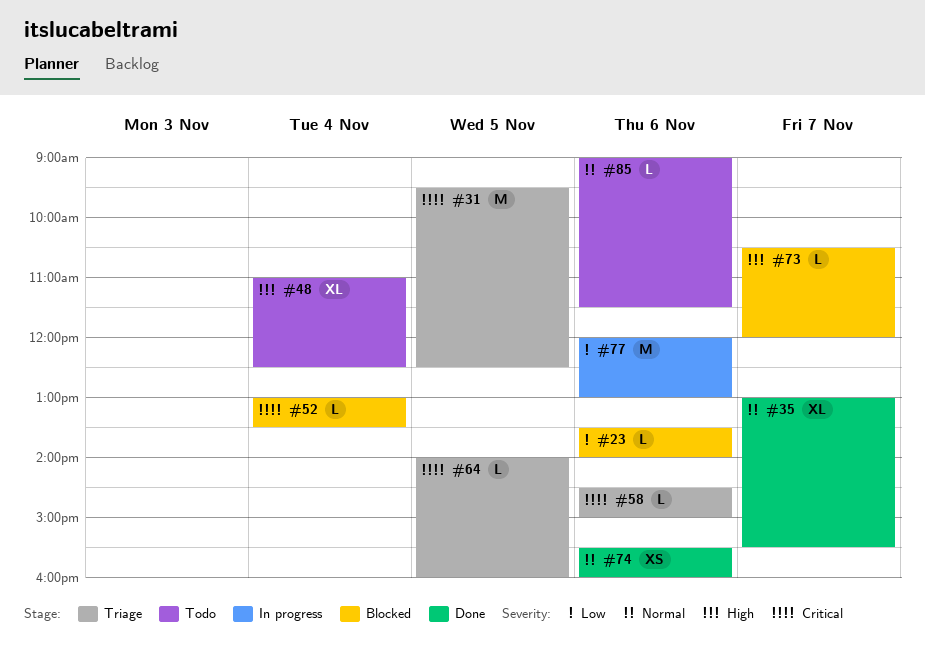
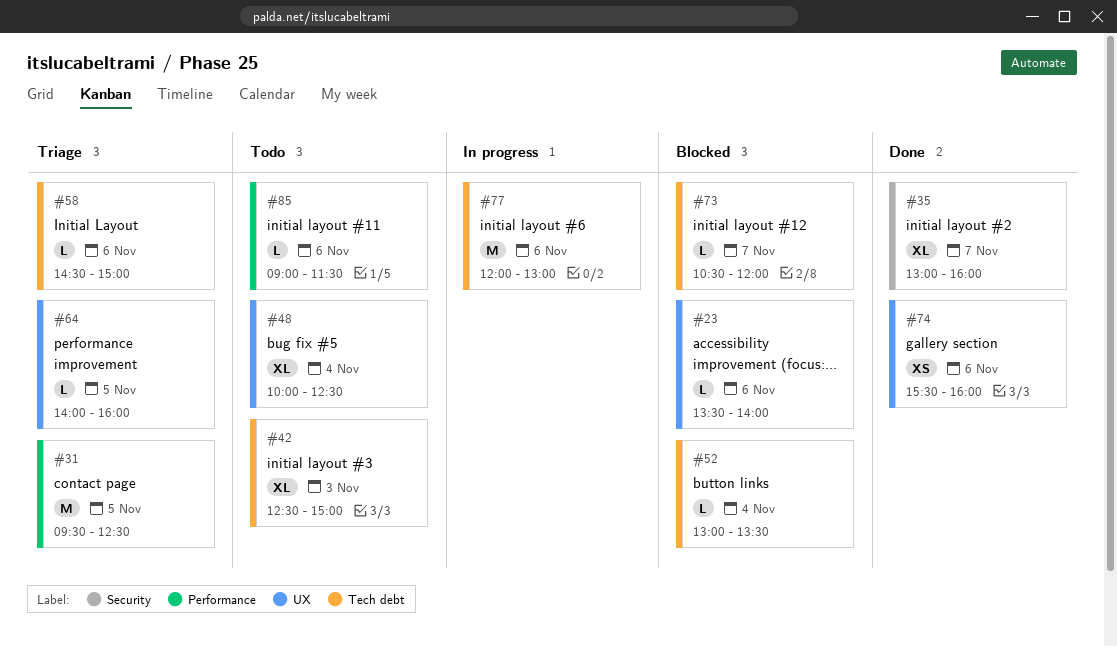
#35, ends: 15:30 -> 16:00
#42: none -> present
#48, begins: 11:00 -> 10:00

